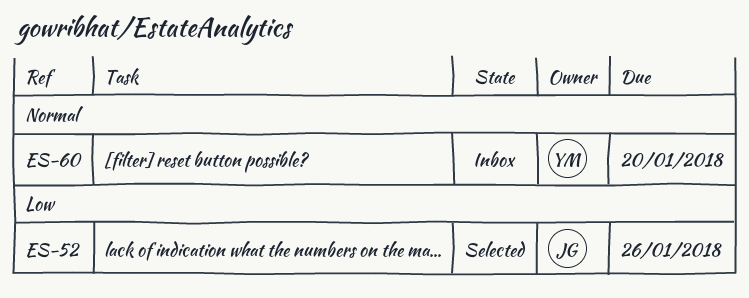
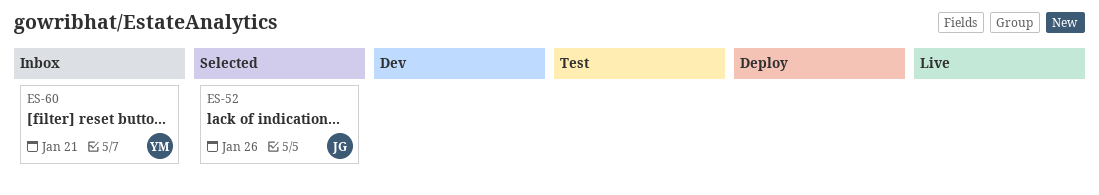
ES-60, due: Jan 20 -> Jan 21

